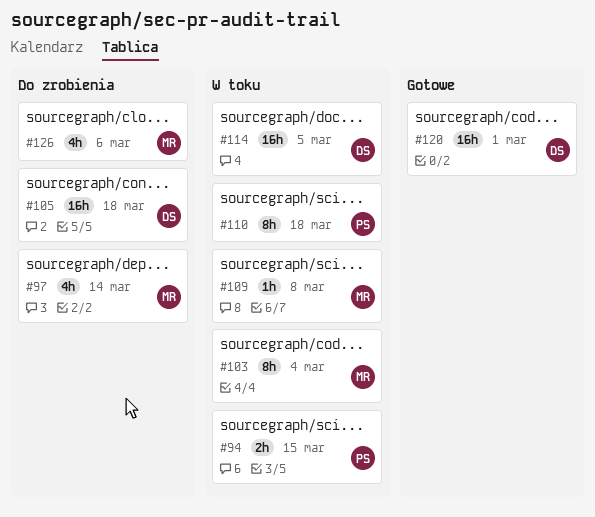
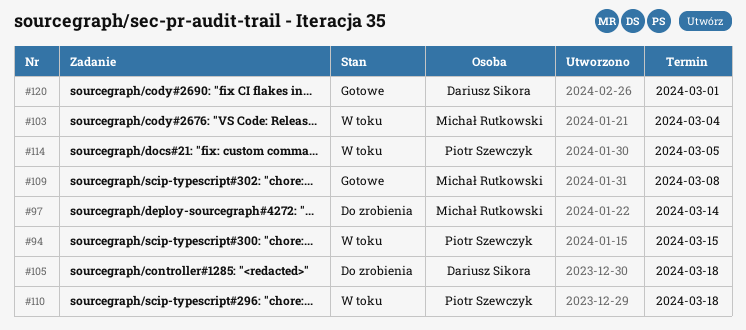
#109, status: W toku -> Gotowe
#114, owner: Dariusz Sikora -> Piotr Szewczyk
#126: present -> none

